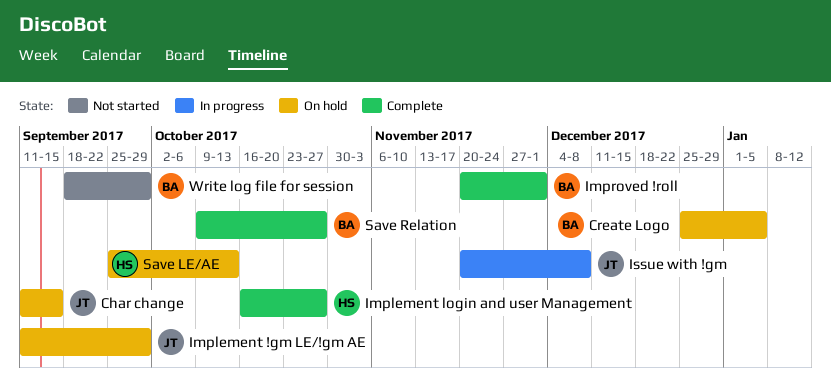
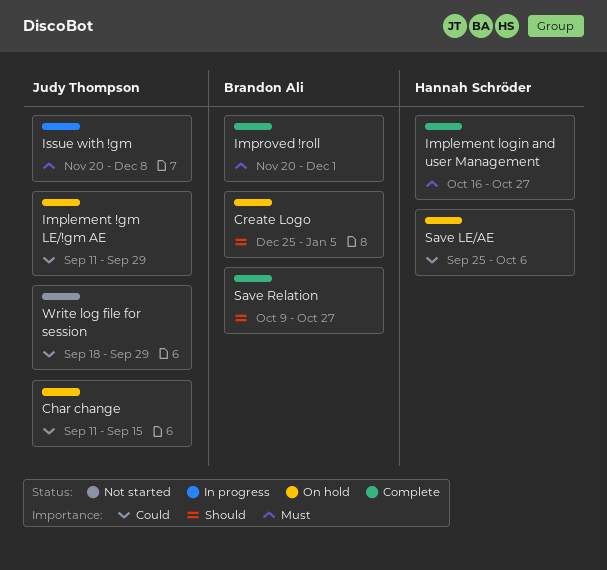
Save LE/AE, due: Oct 13 -> Oct 6
Write log file for session, owner: Brandon Ali -> Judy Thompson

